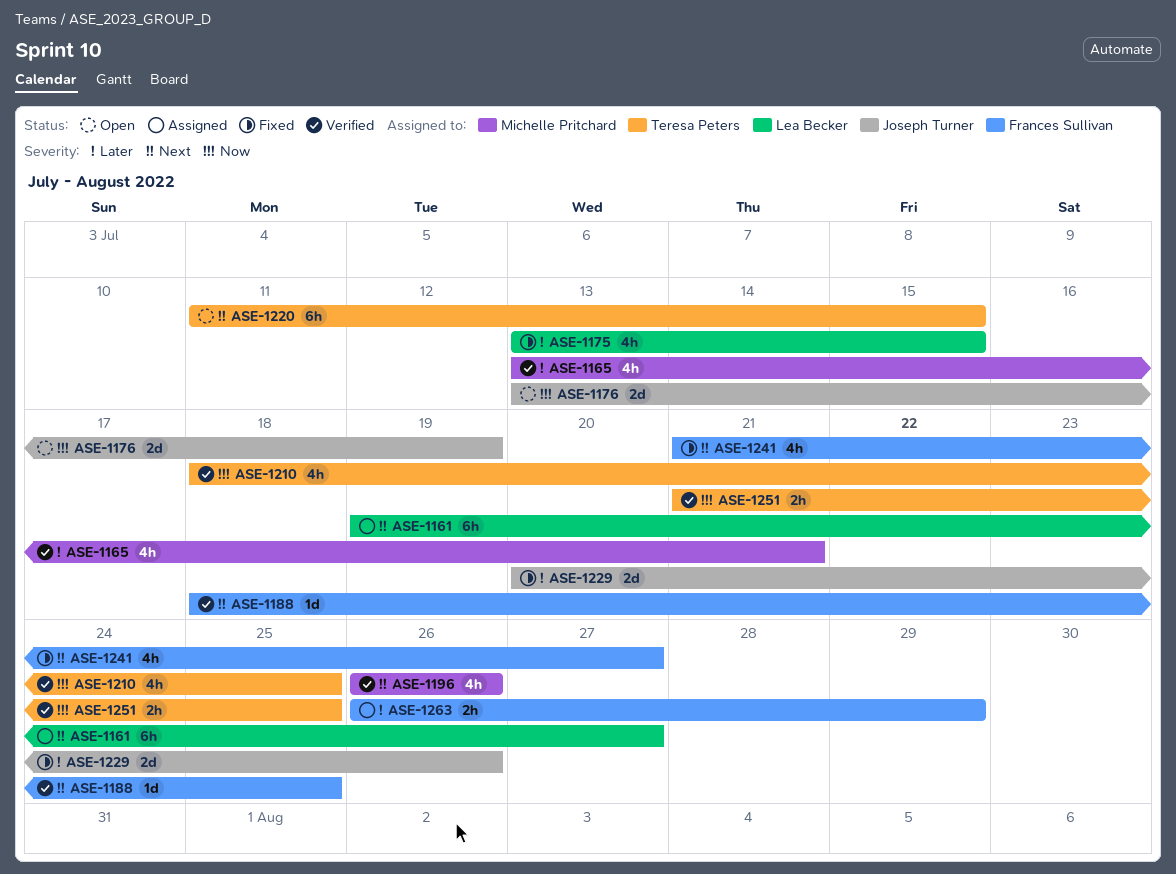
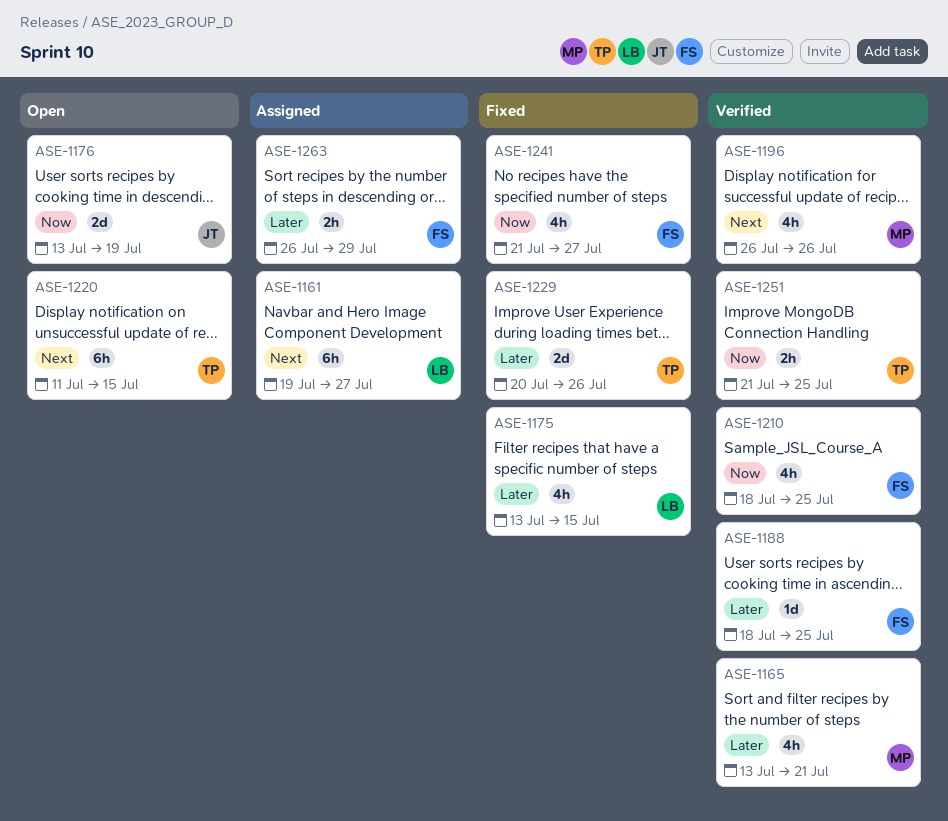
ASE-1188, priority: Next -> Later
ASE-1210, owner: Teresa Peters -> Frances Sullivan
ASE-1229, owner: Joseph Turner -> Teresa Peters
ASE-1241, priority: Next -> Now

